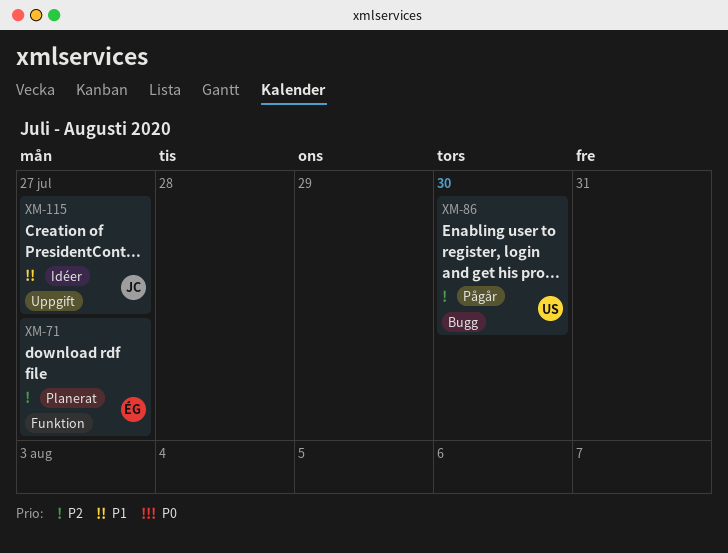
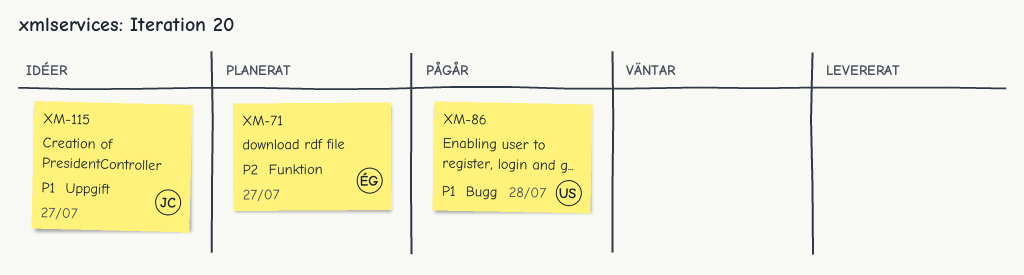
XM-86, priority: P2 -> P1
XM-86, due: Jul 30 -> Jul 28

